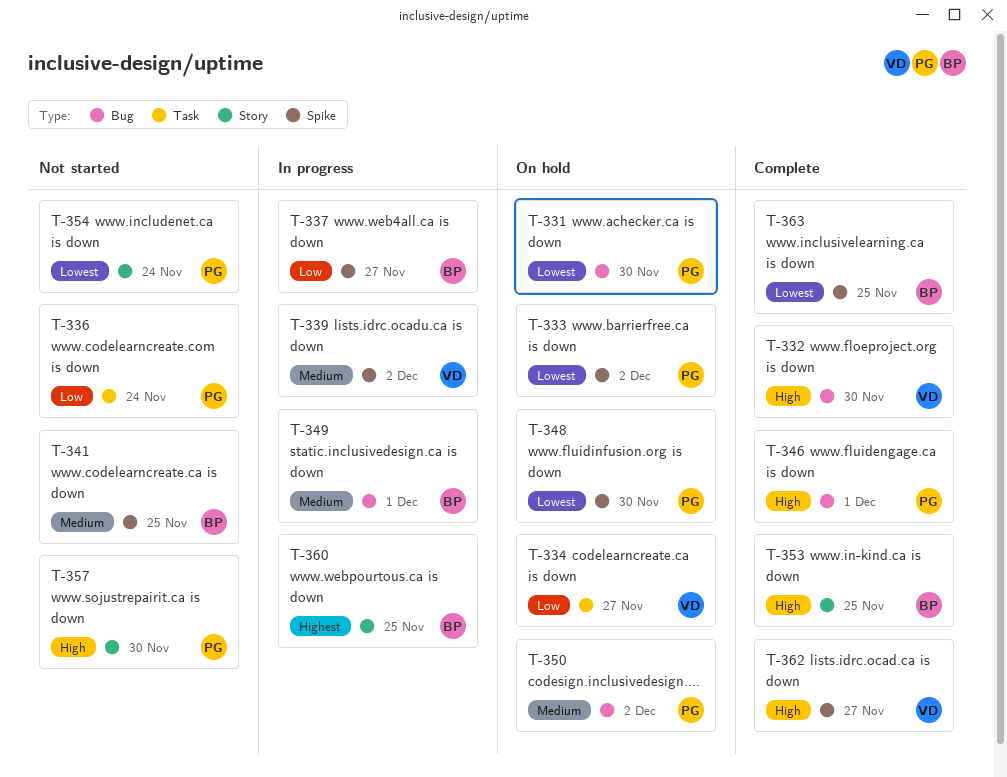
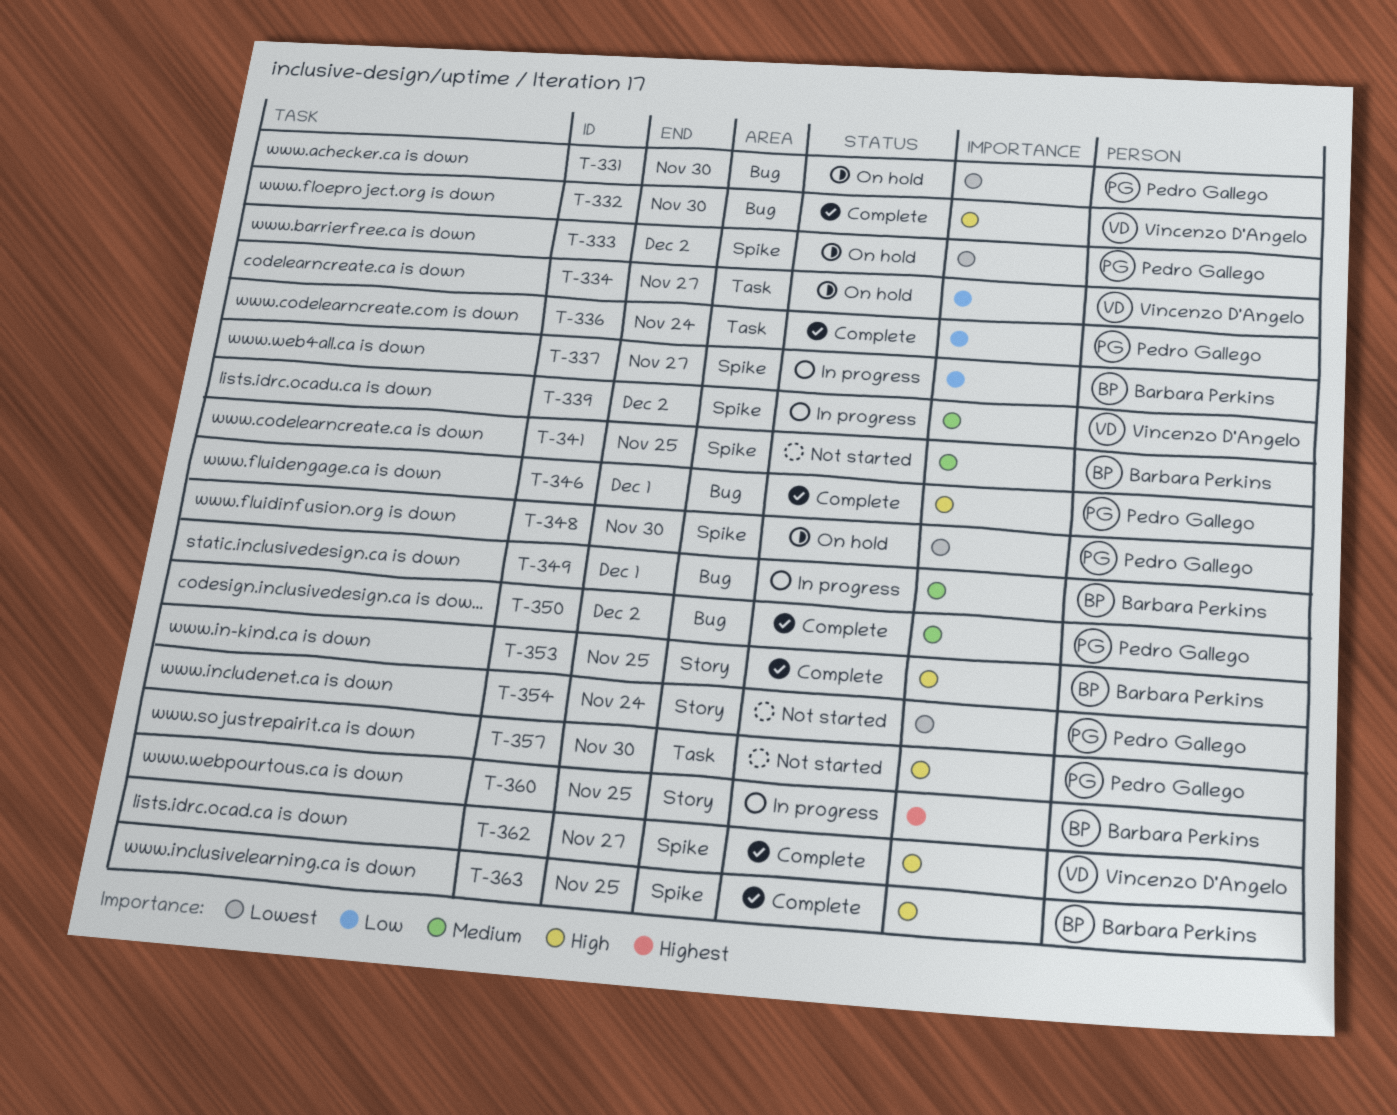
T-336, status: Not started -> Complete
T-350, status: On hold -> Complete
T-357, label: Story -> Task
T-363, priority: Lowest -> High

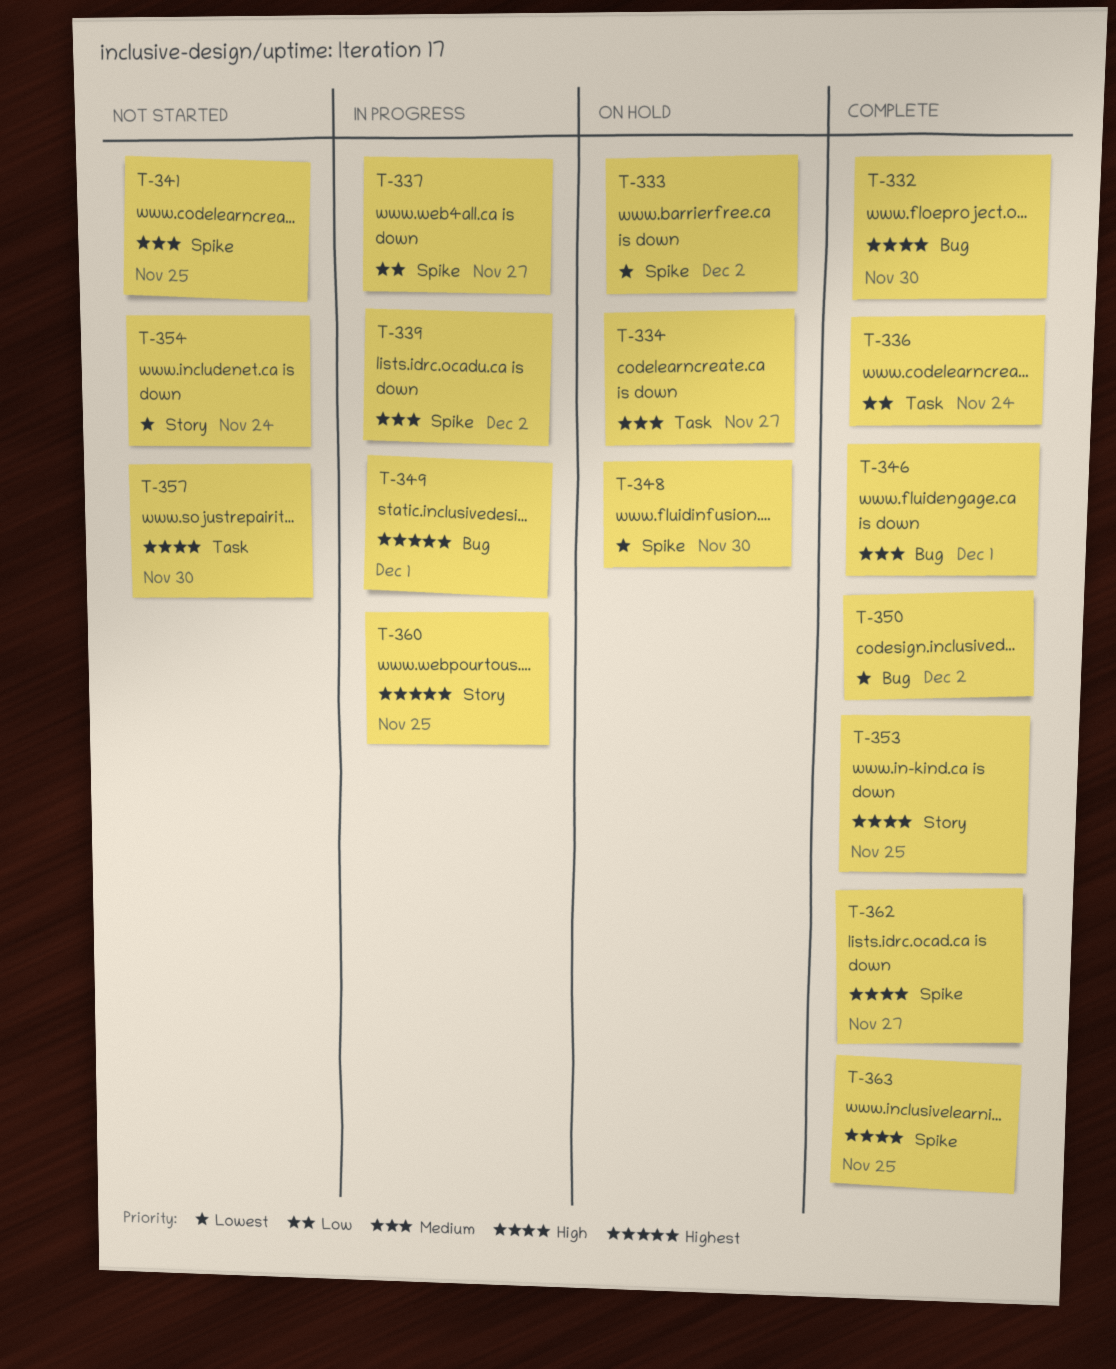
T-331: present -> none
T-334, priority: Low -> Medium
T-346, priority: High -> Medium
T-349, priority: Medium -> Highest
T-350, priority: Medium -> Lowest

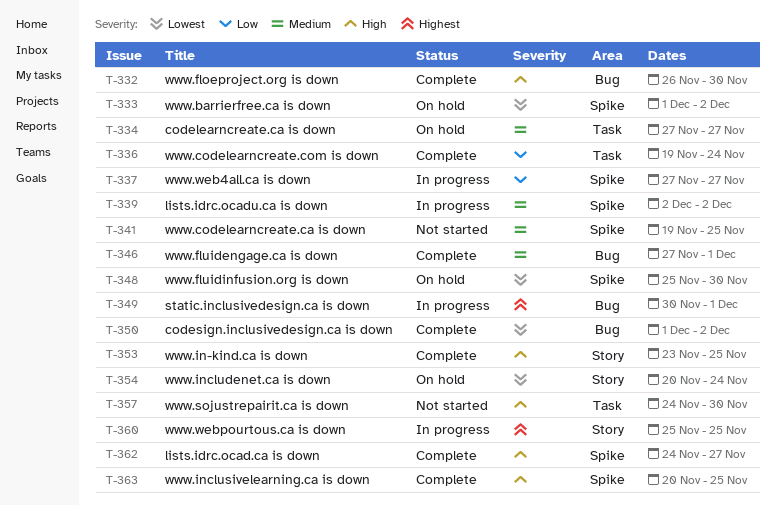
T-354, status: Not started -> On hold

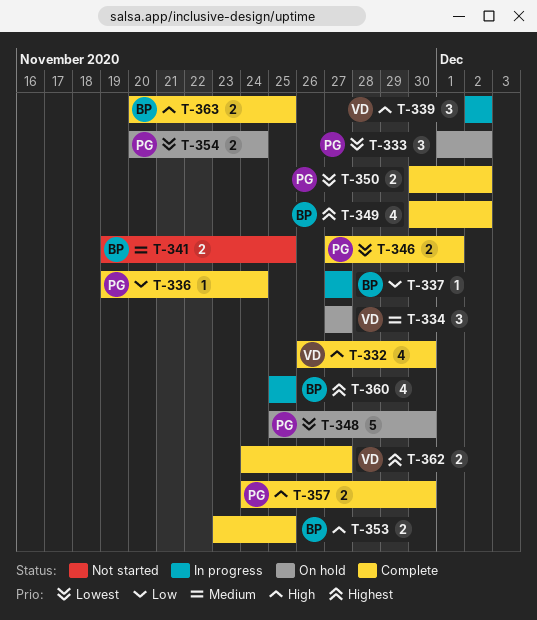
T-339, priority: Medium -> High
T-346, priority: Medium -> Lowest
T-349, status: In progress -> Complete
T-349, due: Dec 1 -> Dec 2
T-350, start: Dec 1 -> Nov 30
T-357, status: Not started -> Complete
T-362, priority: High -> Highest

